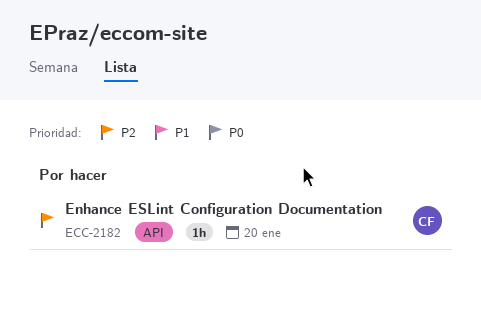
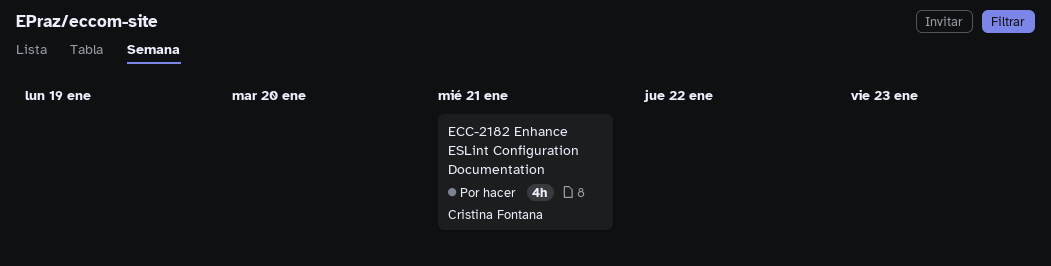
ECC-2182, estimate: 1h -> 4h
ECC-2182, due: Jan 20 -> Jan 21

